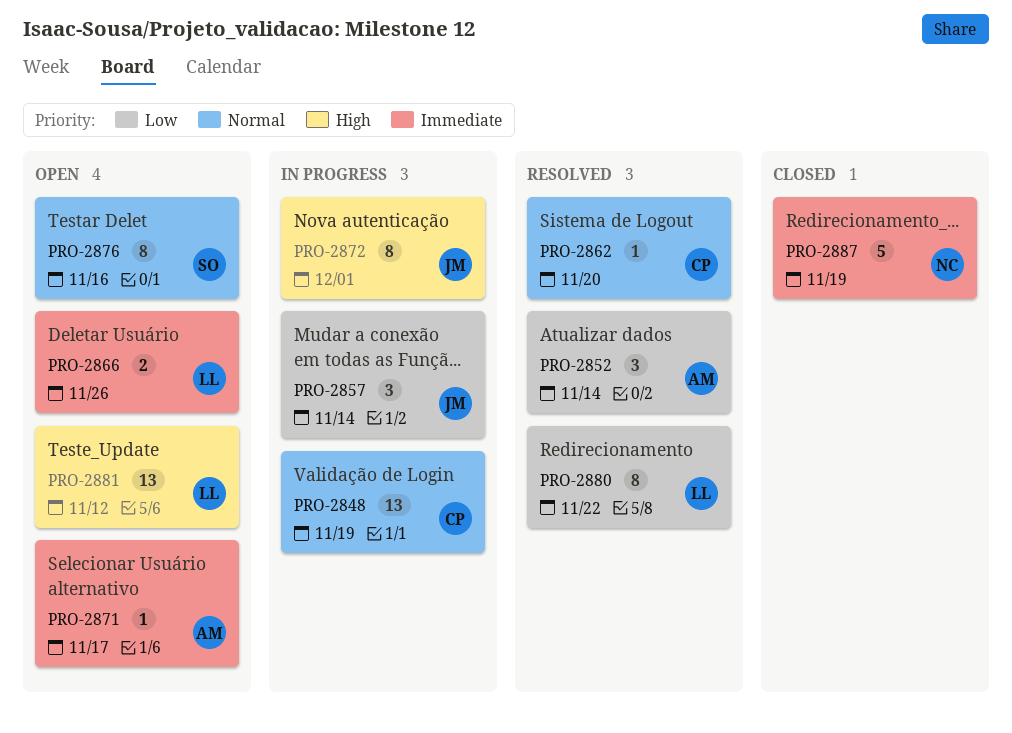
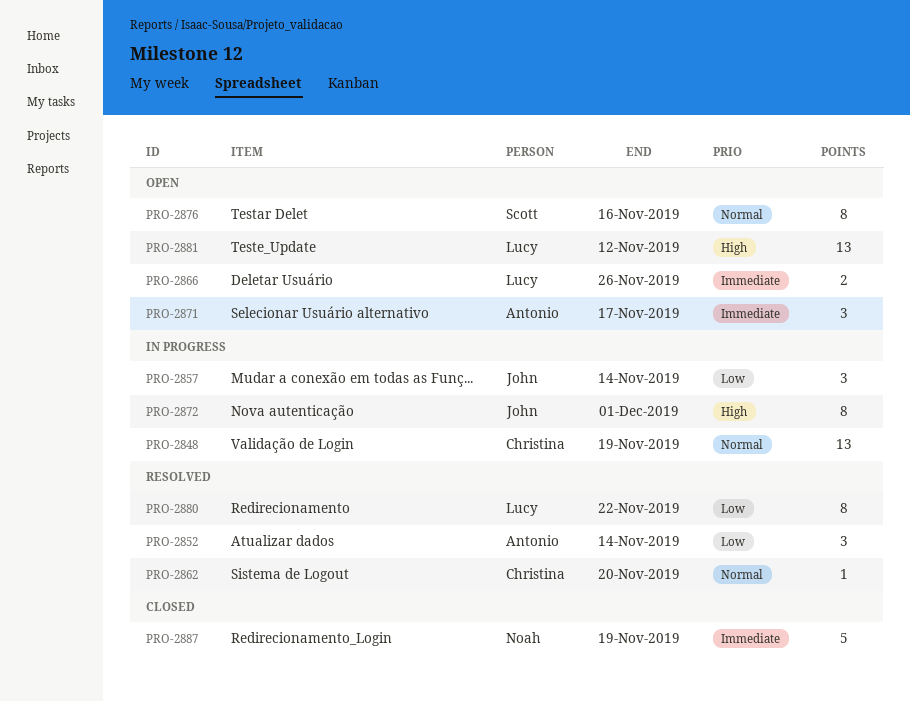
PRO-2871, estimate: 1 -> 3

